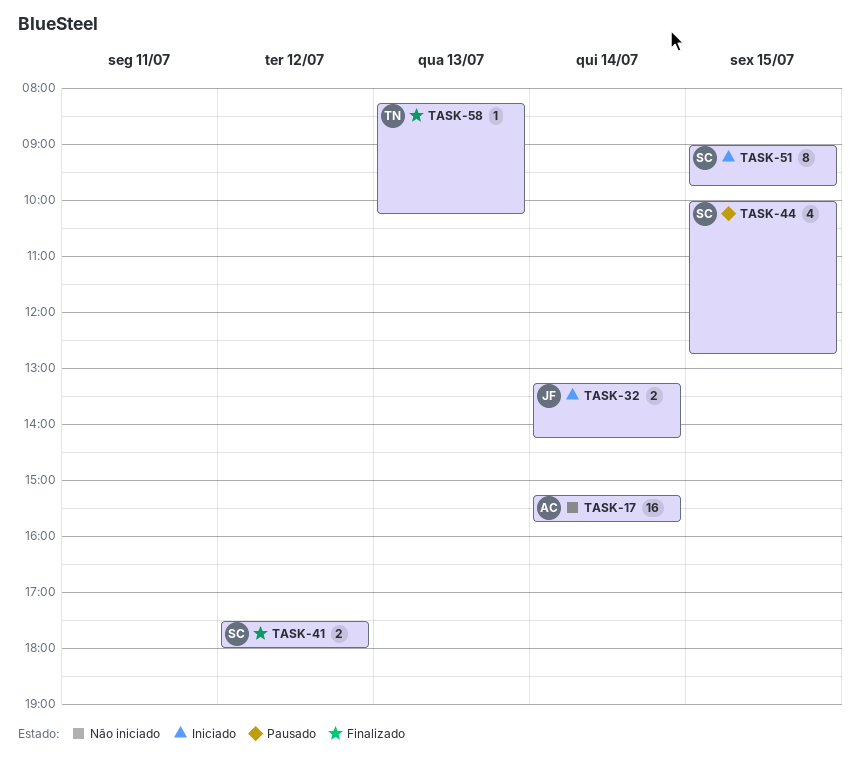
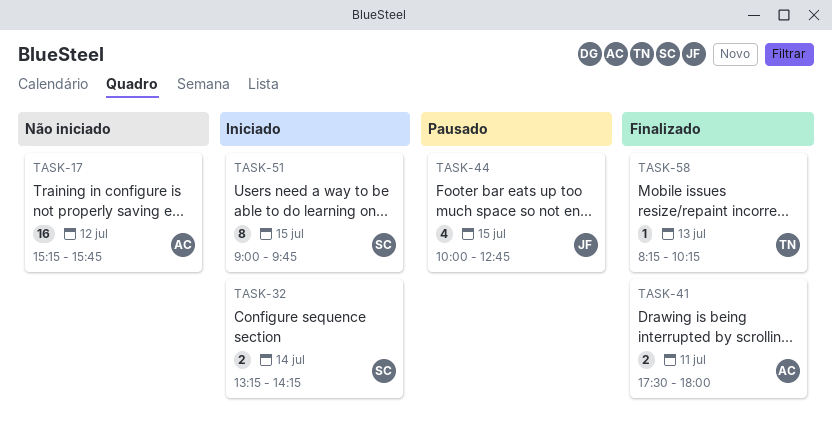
TASK-17, day: Jul 14 -> Jul 12
TASK-32, owner: JF -> SC
TASK-41, owner: SC -> AC
TASK-41, day: Jul 12 -> Jul 11
TASK-44, owner: SC -> JF

